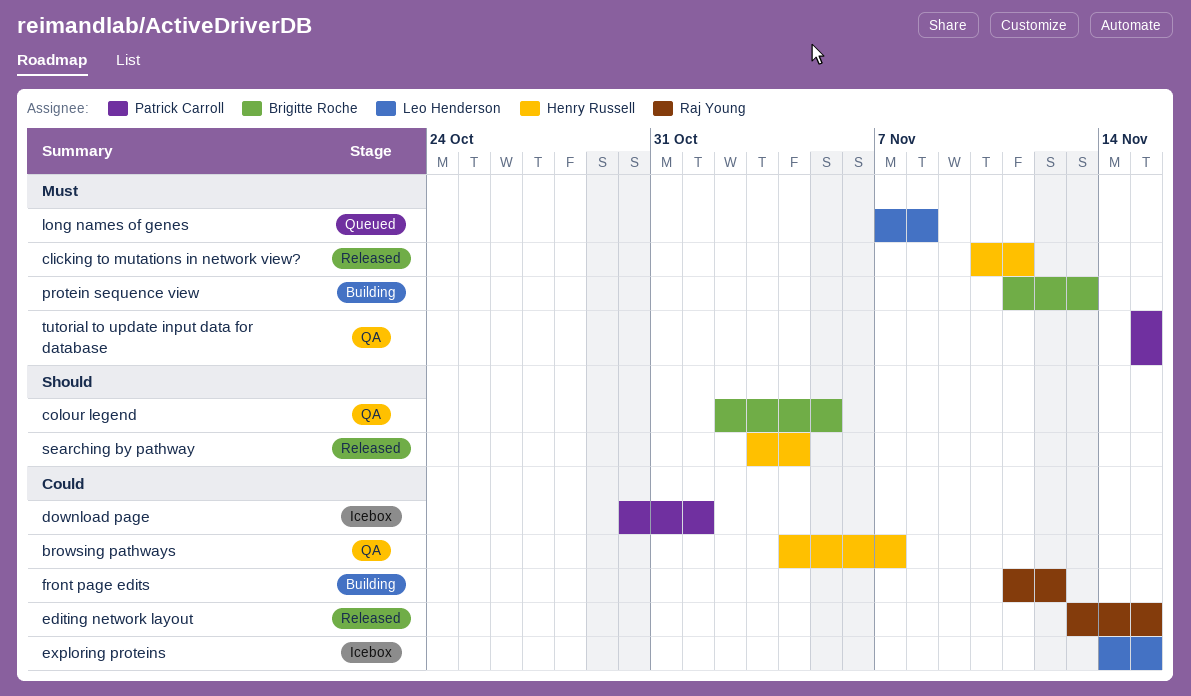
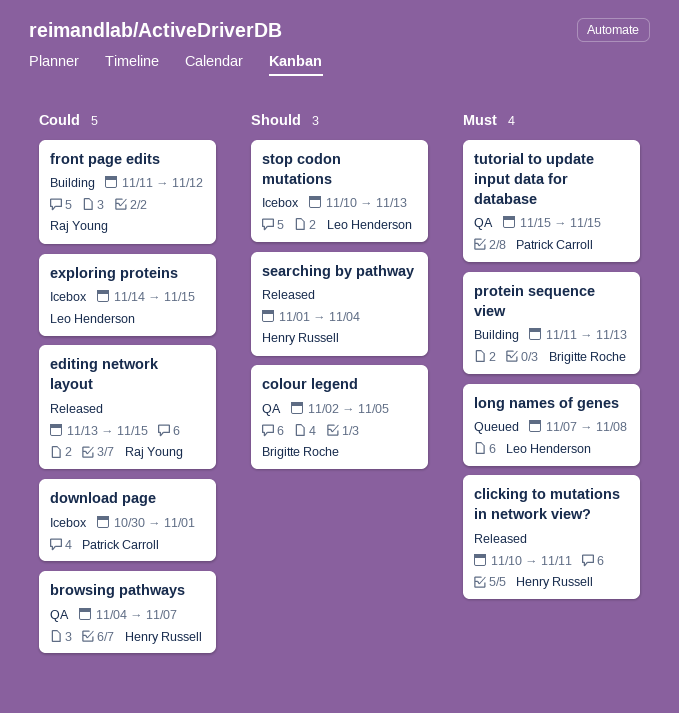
searching by pathway, start: Nov 3 -> Nov 1
stop codon mutations: none -> present

